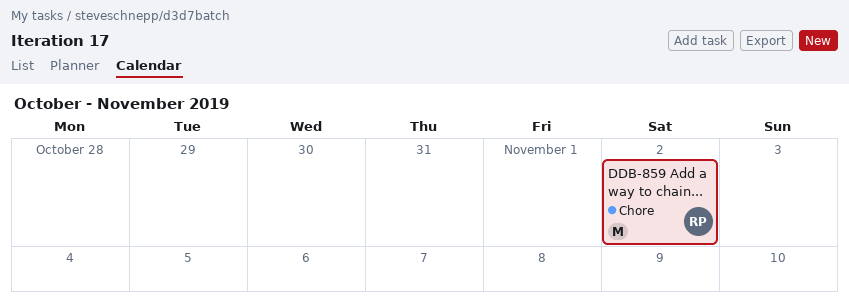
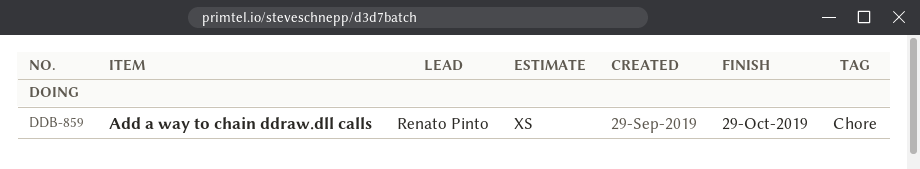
DDB-859, estimate: M -> XS
DDB-859, due: Nov 2 -> Oct 29

